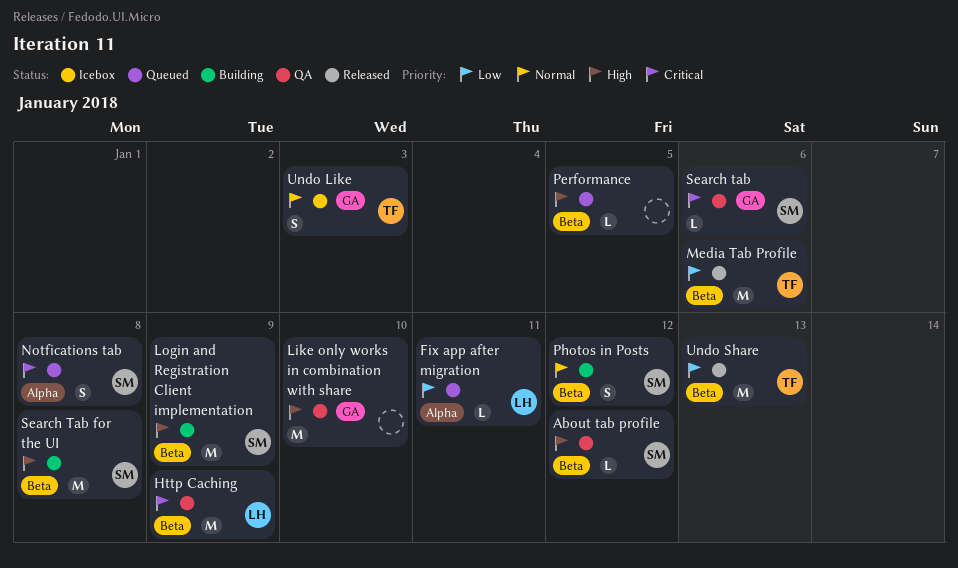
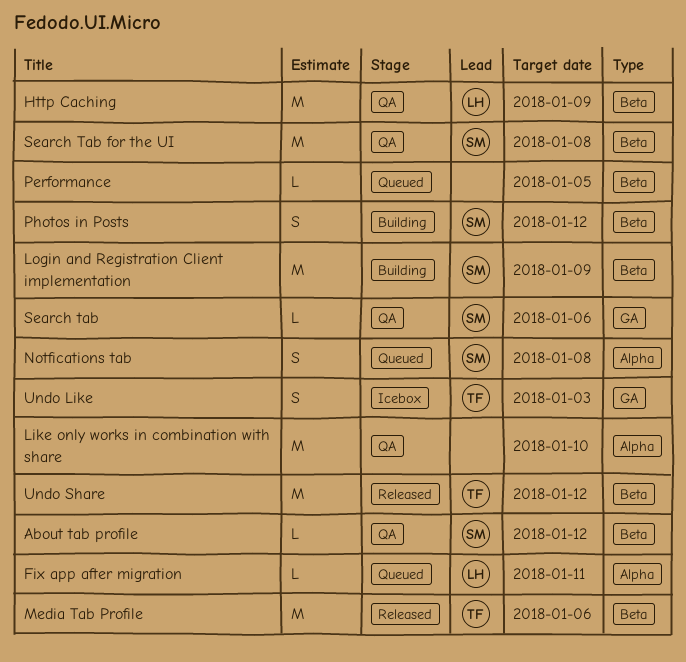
Like only works in combination with share, label: GA -> Alpha
Search Tab for the UI, status: Building -> QA
Undo Share, due: Jan 13 -> Jan 12

